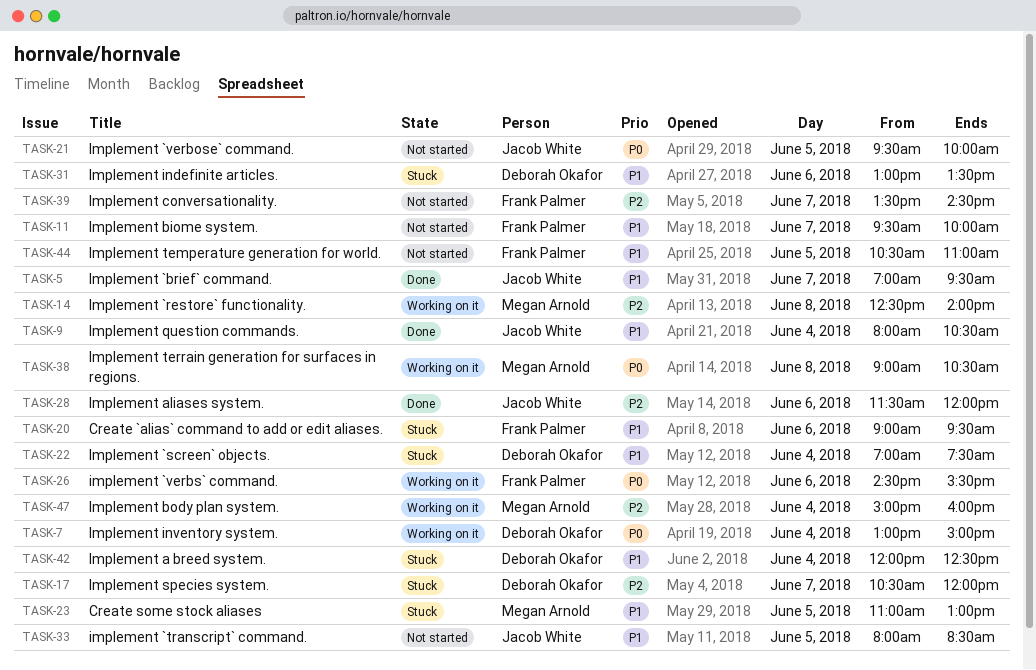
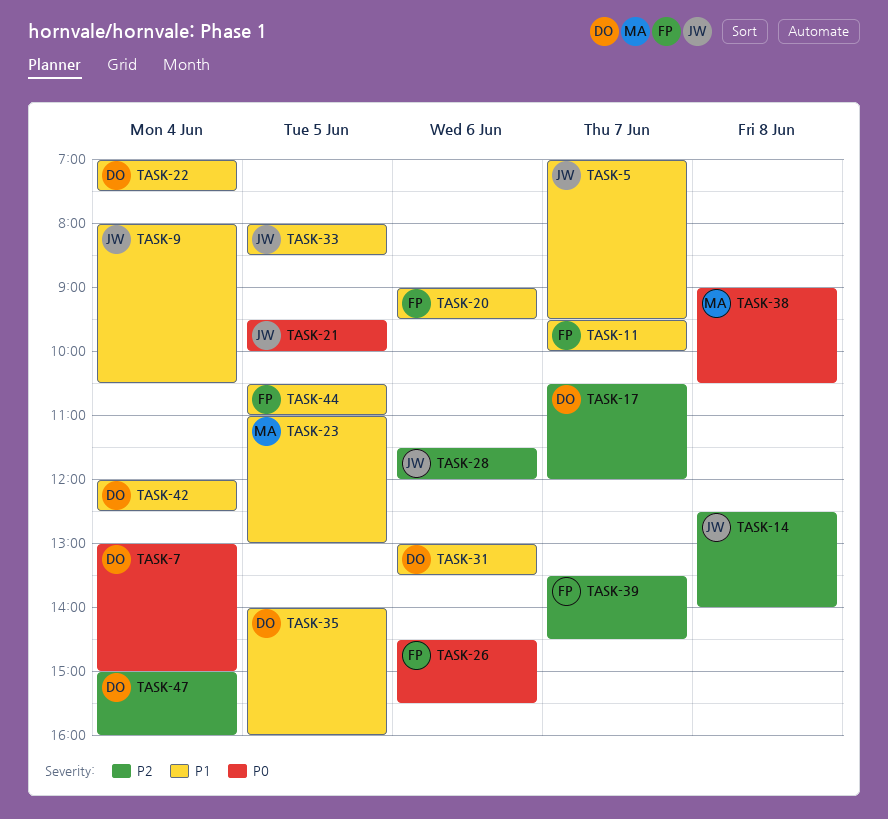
TASK-14, owner: Megan Arnold -> Jacob White
TASK-35: none -> present
TASK-47, owner: Megan Arnold -> Deborah Okafor

